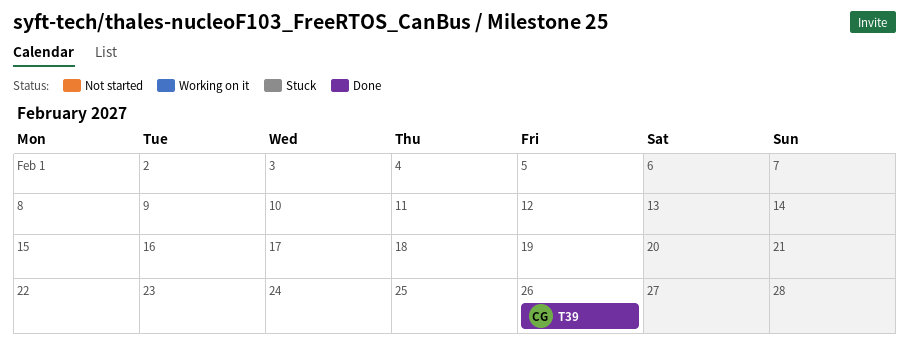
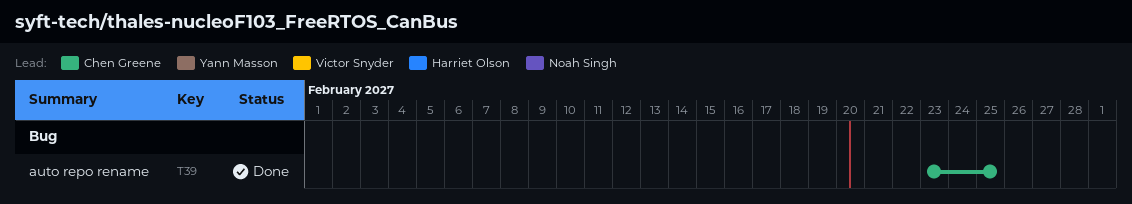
T39, start: Feb 26 -> Feb 23
T39, due: Feb 26 -> Feb 25

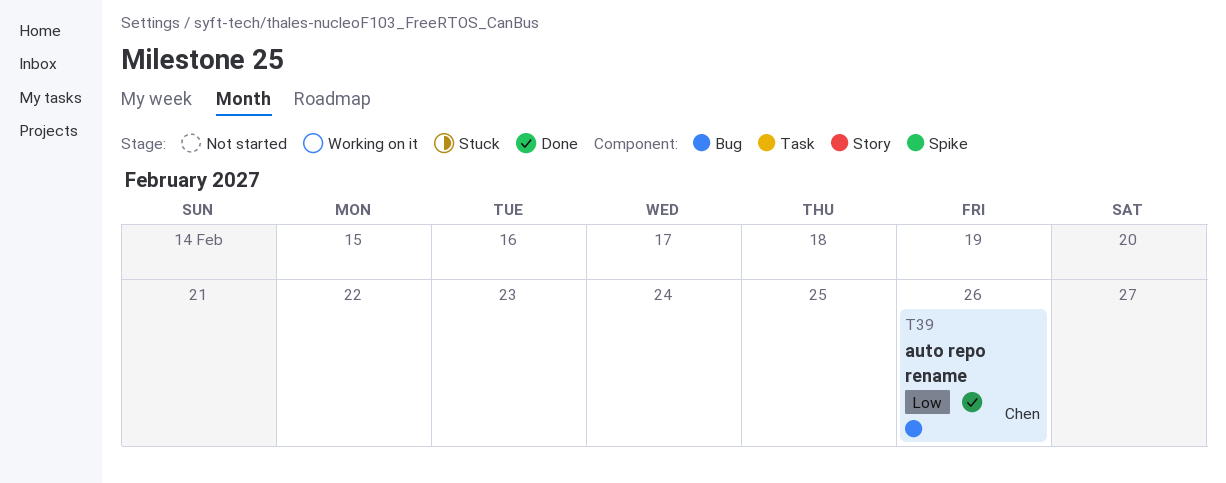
T39, due: Feb 25 -> Feb 26

